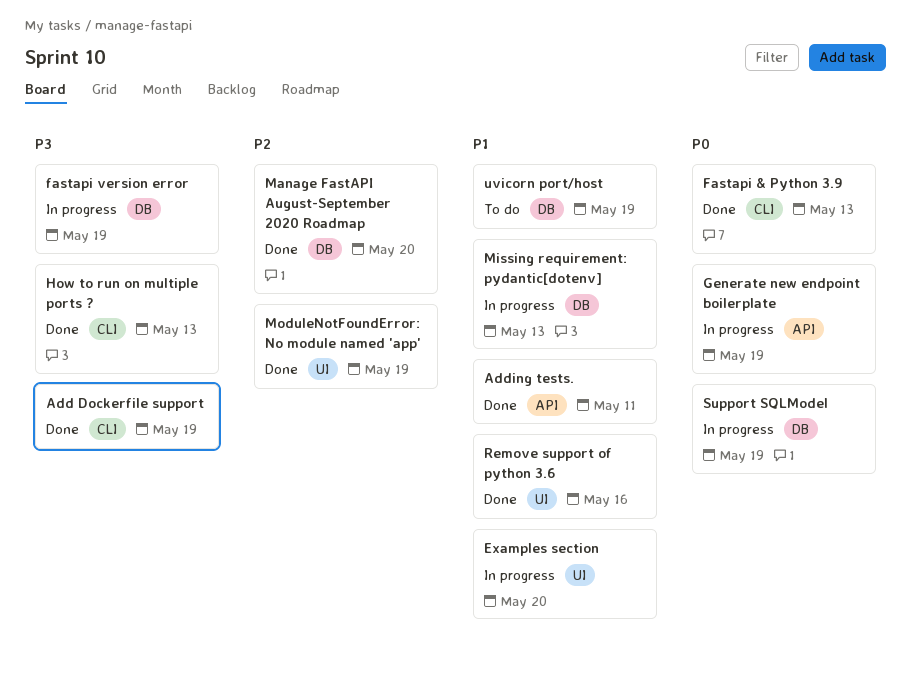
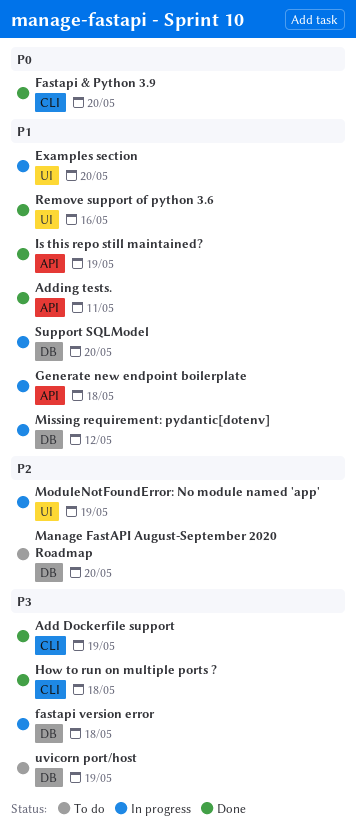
Fastapi & Python 3.9, due: May 13 -> May 20
fastapi version error, due: May 19 -> May 18
Generate new endpoint boilerplate, priority: P0 -> P1
Generate new endpoint boilerplate, due: May 19 -> May 18
How to run on multiple ports ?, due: May 13 -> May 18
Is this repo still maintained?: none -> present
Manage FastAPI August-September 2020 Roadmap, status: Done -> To do
Missing requirement: pydantic[dotenv], due: May 13 -> May 12
ModuleNotFoundError: No module named 'app', status: Done -> In progress
Support SQLModel, priority: P0 -> P1
Support SQLModel, due: May 19 -> May 20
uvicorn port/host, priority: P1 -> P3

